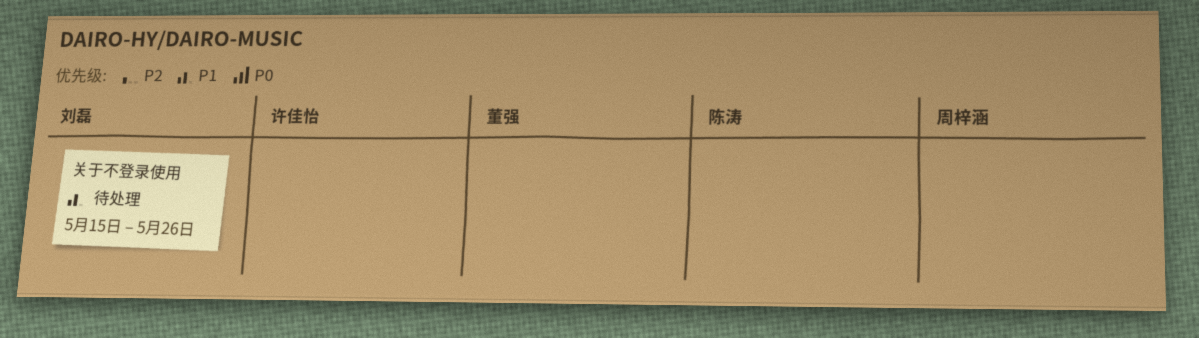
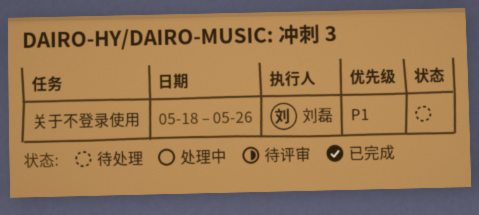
关于不登录使用, start: May 15 -> May 18

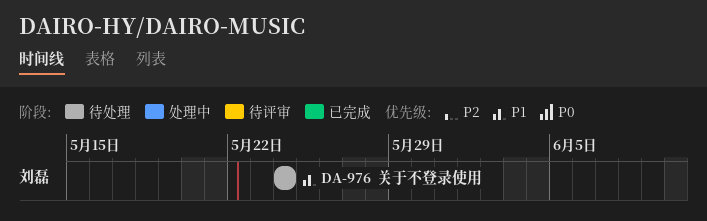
关于不登录使用, start: May 18 -> May 24
关于不登录使用, due: May 26 -> May 24

